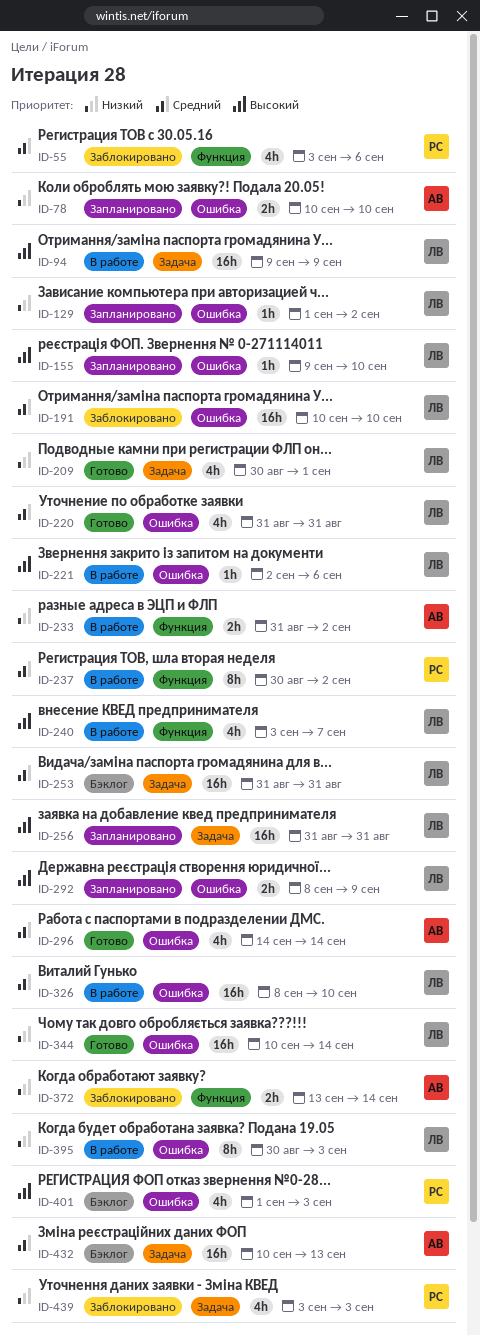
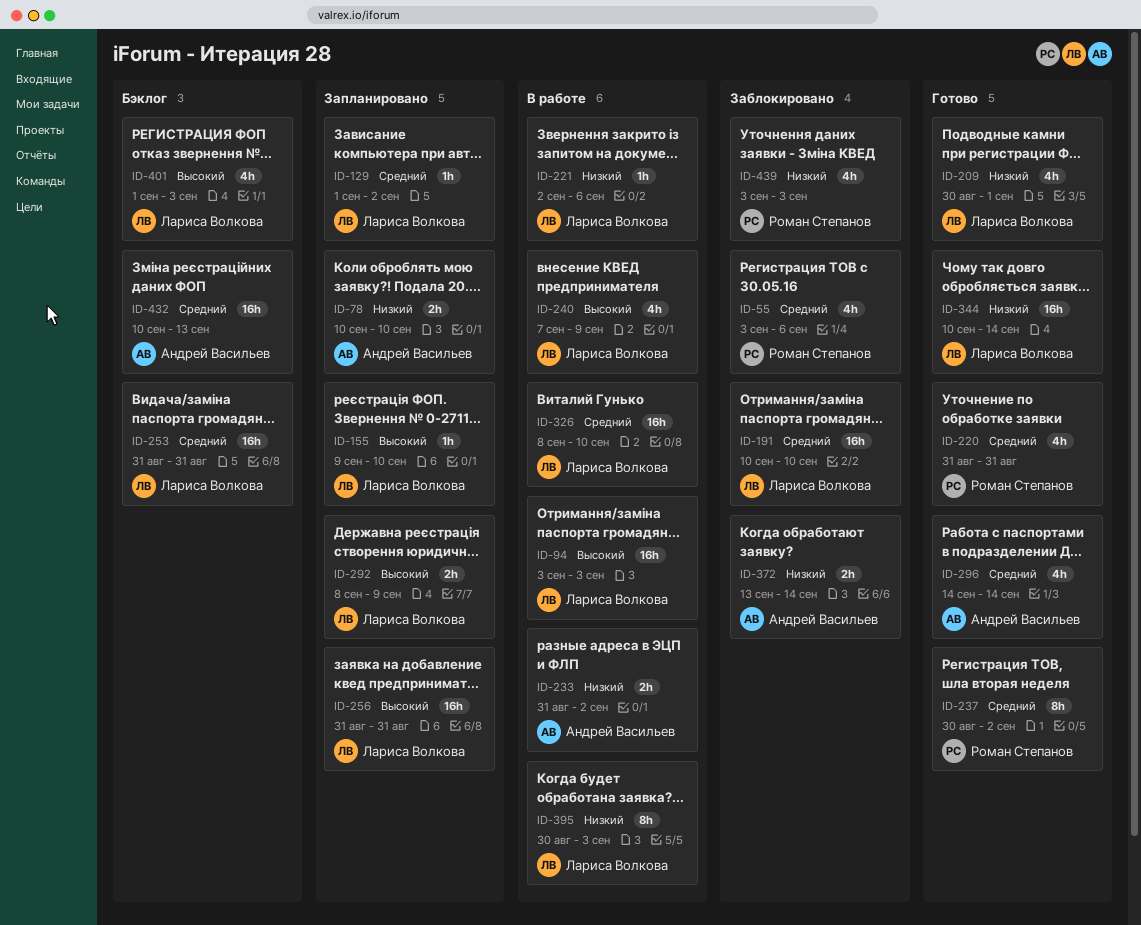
ID-94, start: Sep 9 -> Sep 3
ID-94, due: Sep 9 -> Sep 3
ID-129, priority: Низкий -> Средний
ID-220, owner: Лариса Волкова -> Роман Степанов
ID-221, priority: Высокий -> Низкий
ID-237, status: В работе -> Готово
ID-240, start: Sep 3 -> Sep 7
ID-240, due: Sep 7 -> Sep 9
ID-401, owner: Роман Степанов -> Лариса Волкова

